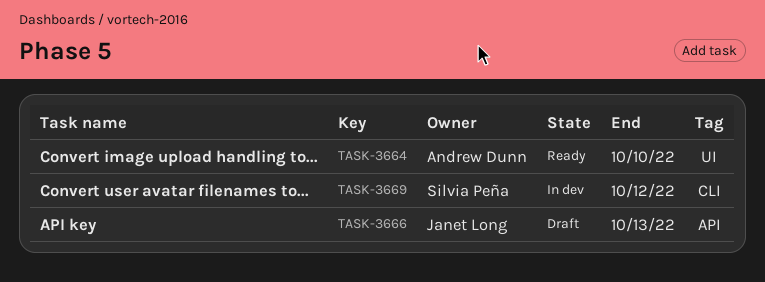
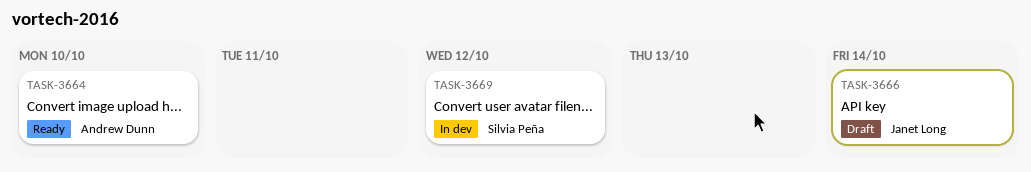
TASK-3666, due: Oct 13 -> Oct 14

